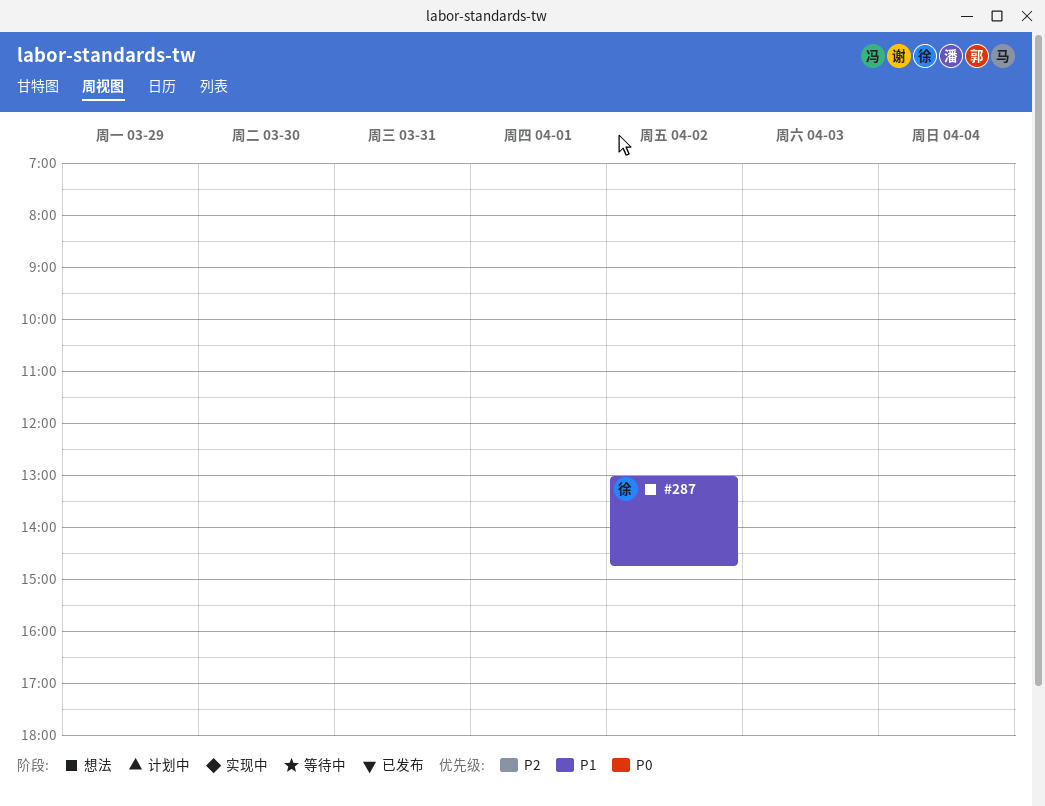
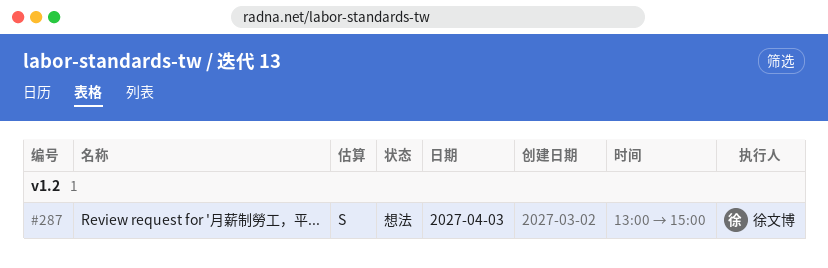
#287, day: Apr 2 -> Apr 3
#287, ends: 14:45 -> 15:00

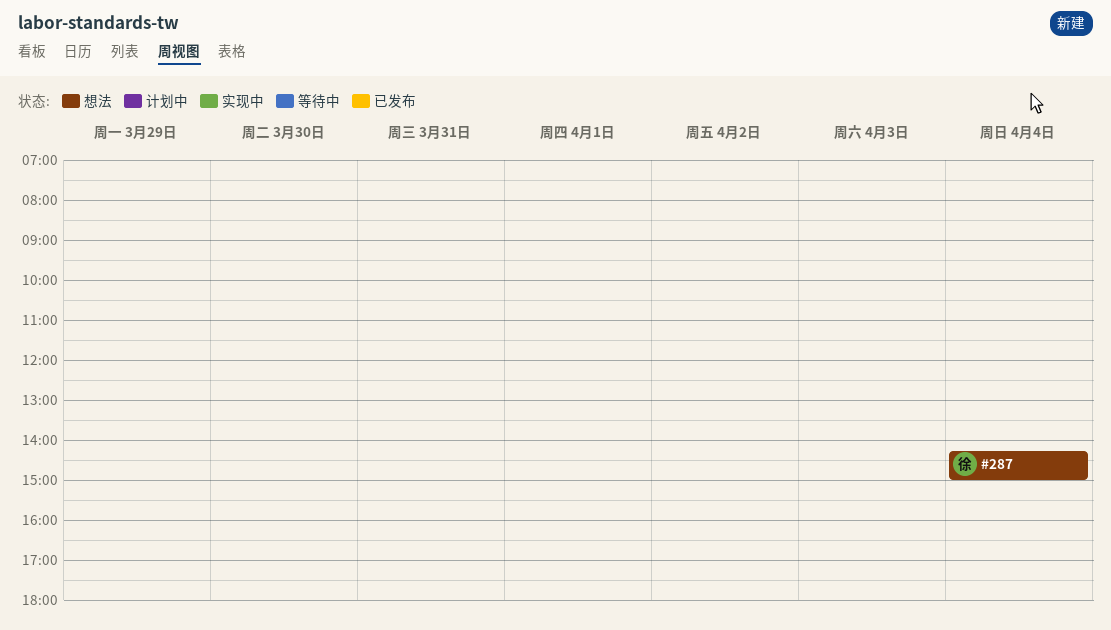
#287, day: Apr 3 -> Apr 4
#287, begins: 13:00 -> 14:15

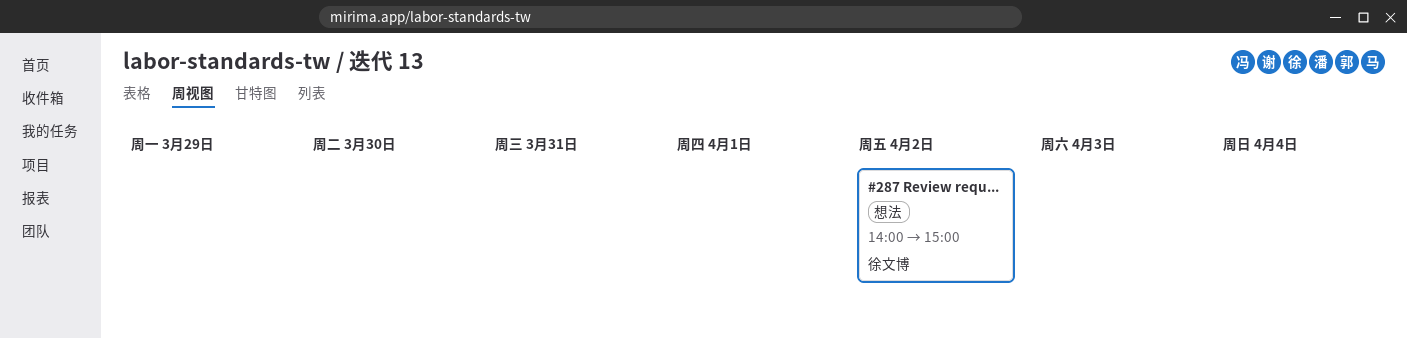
#287, day: Apr 4 -> Apr 2
#287, begins: 14:15 -> 14:00

